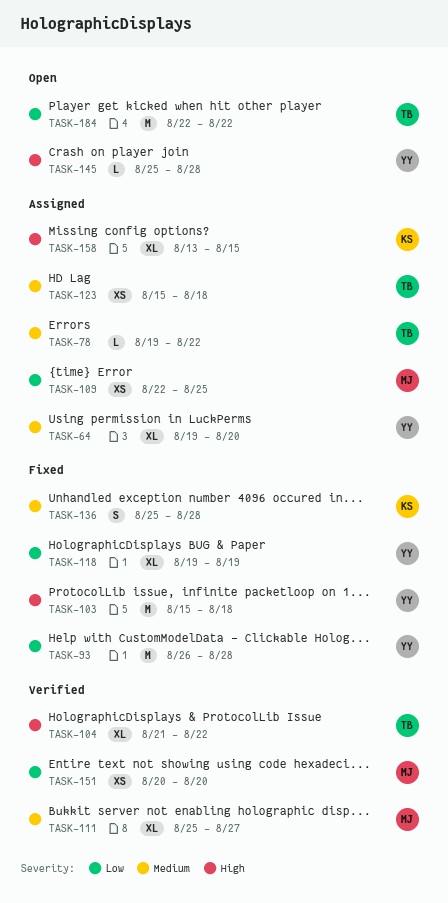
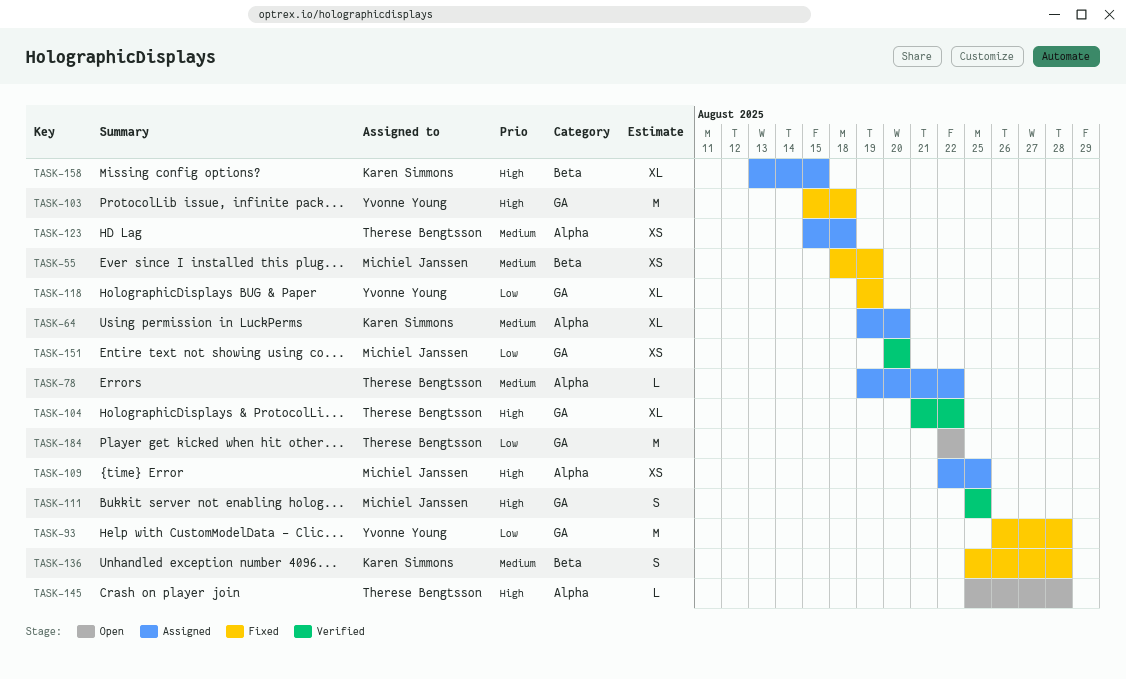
TASK-55: none -> present
TASK-64, owner: Yvonne Young -> Karen Simmons
TASK-109, priority: Low -> High
TASK-111, priority: Medium -> High
TASK-111, estimate: XL -> S
TASK-111, due: Aug 27 -> Aug 25
TASK-145, owner: Yvonne Young -> Therese Bengtsson

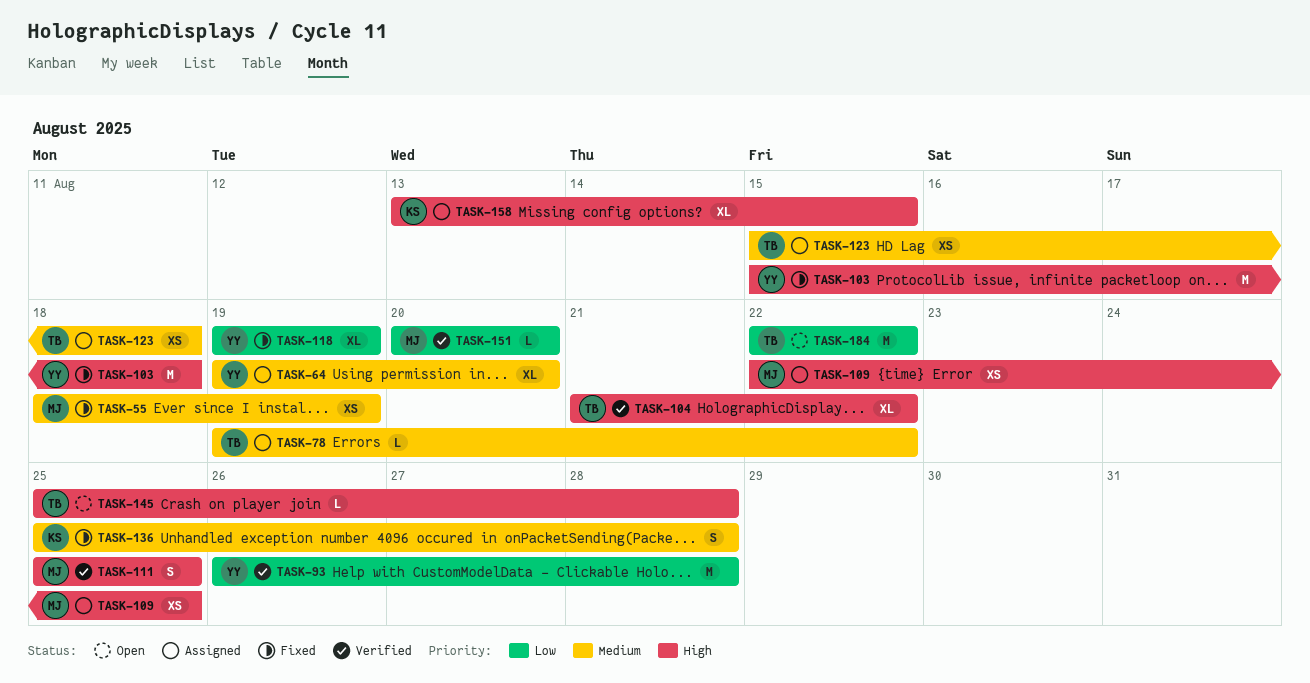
TASK-64, owner: Karen Simmons -> Yvonne Young
TASK-93, status: Fixed -> Verified
TASK-151, estimate: XS -> L

